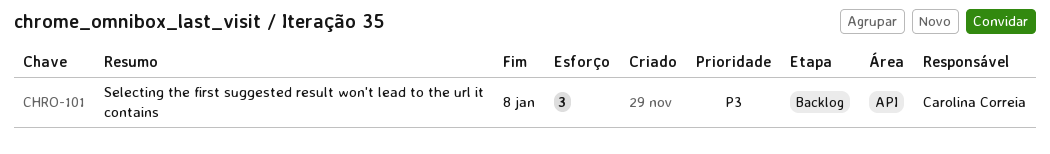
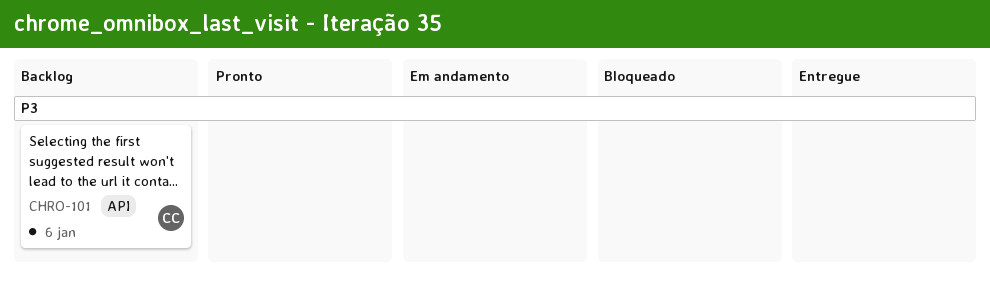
CHRO-101, estimate: 3 -> 1
CHRO-101, due: Jan 8 -> Jan 6

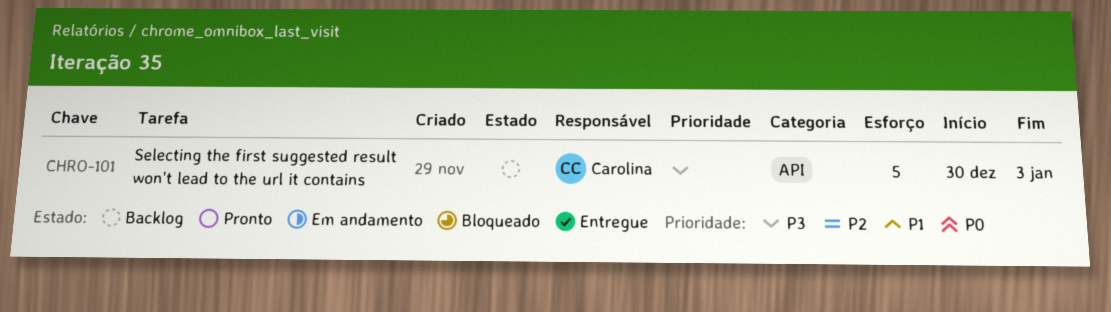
CHRO-101, estimate: 1 -> 5
CHRO-101, due: Jan 6 -> Jan 3

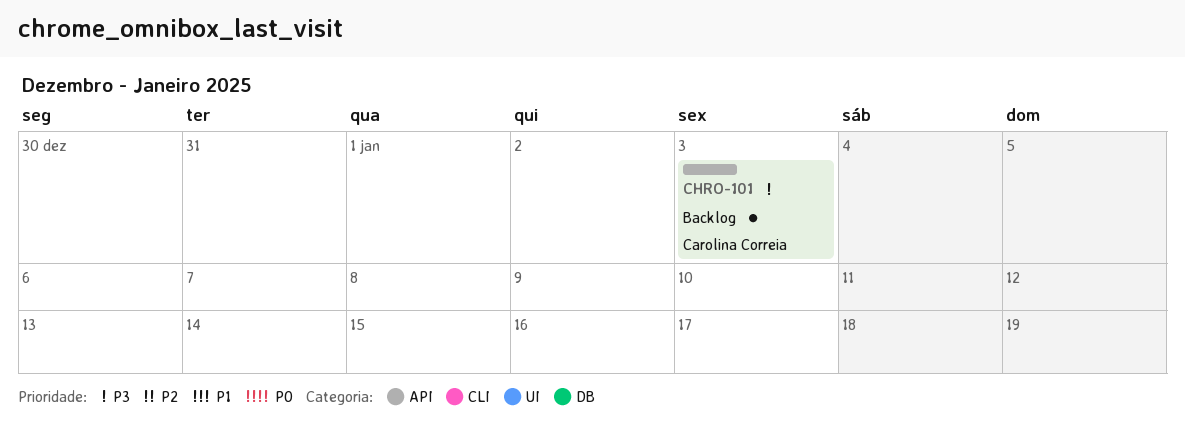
CHRO-101, estimate: 5 -> 1

